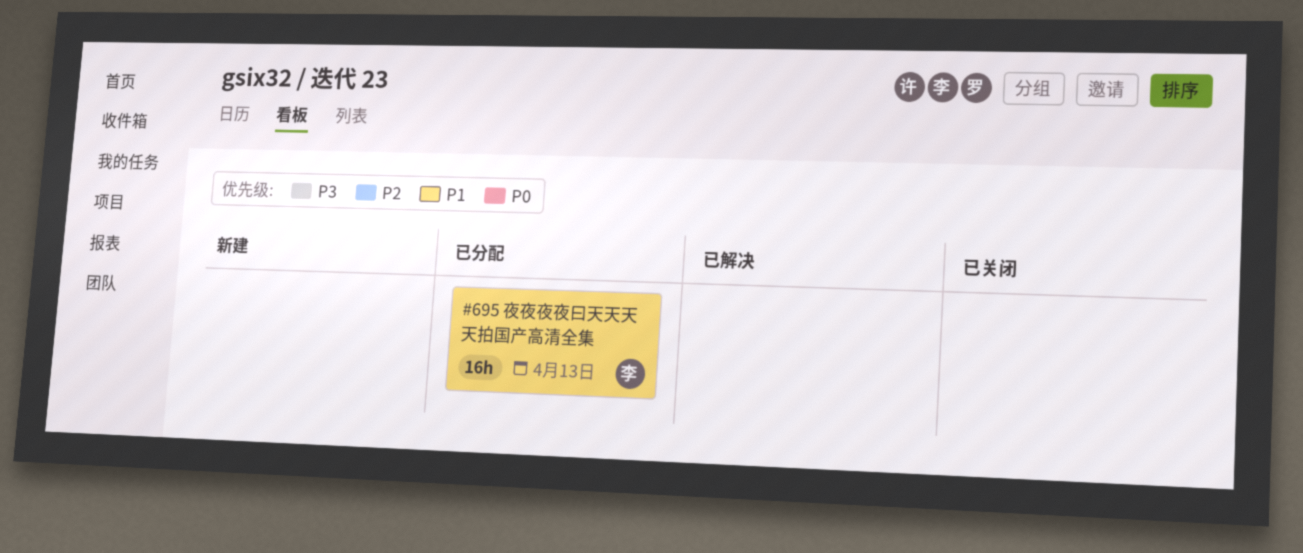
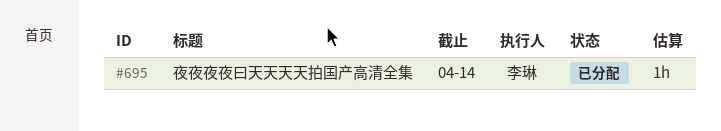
#695, estimate: 16h -> 1h
#695, due: Apr 13 -> Apr 14

